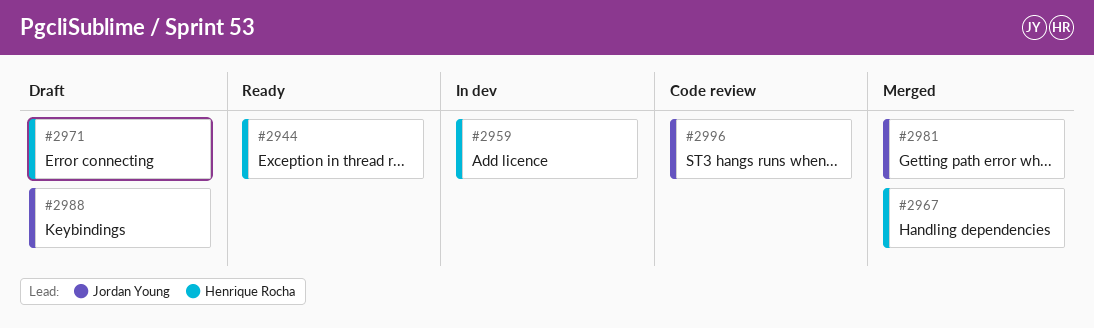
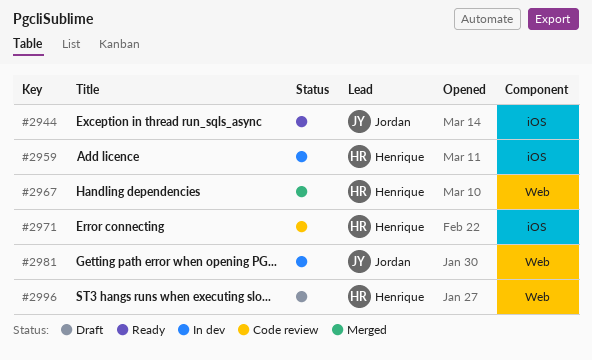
#2944, owner: Henrique Rocha -> Jordan Young
#2971, status: Draft -> Code review
#2981, status: Merged -> In dev
#2988: present -> none
#2996, status: Code review -> Draft
#2996, owner: Jordan Young -> Henrique Rocha

